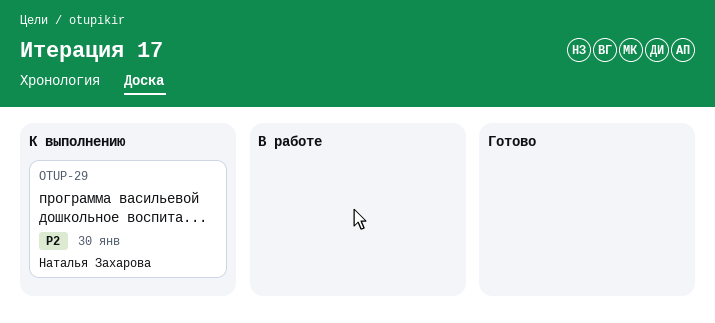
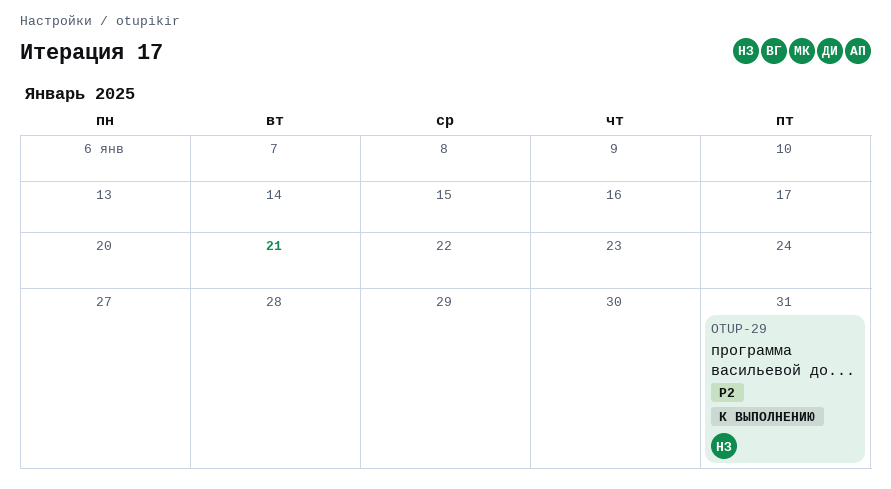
OTUP-29, due: Jan 30 -> Jan 31

